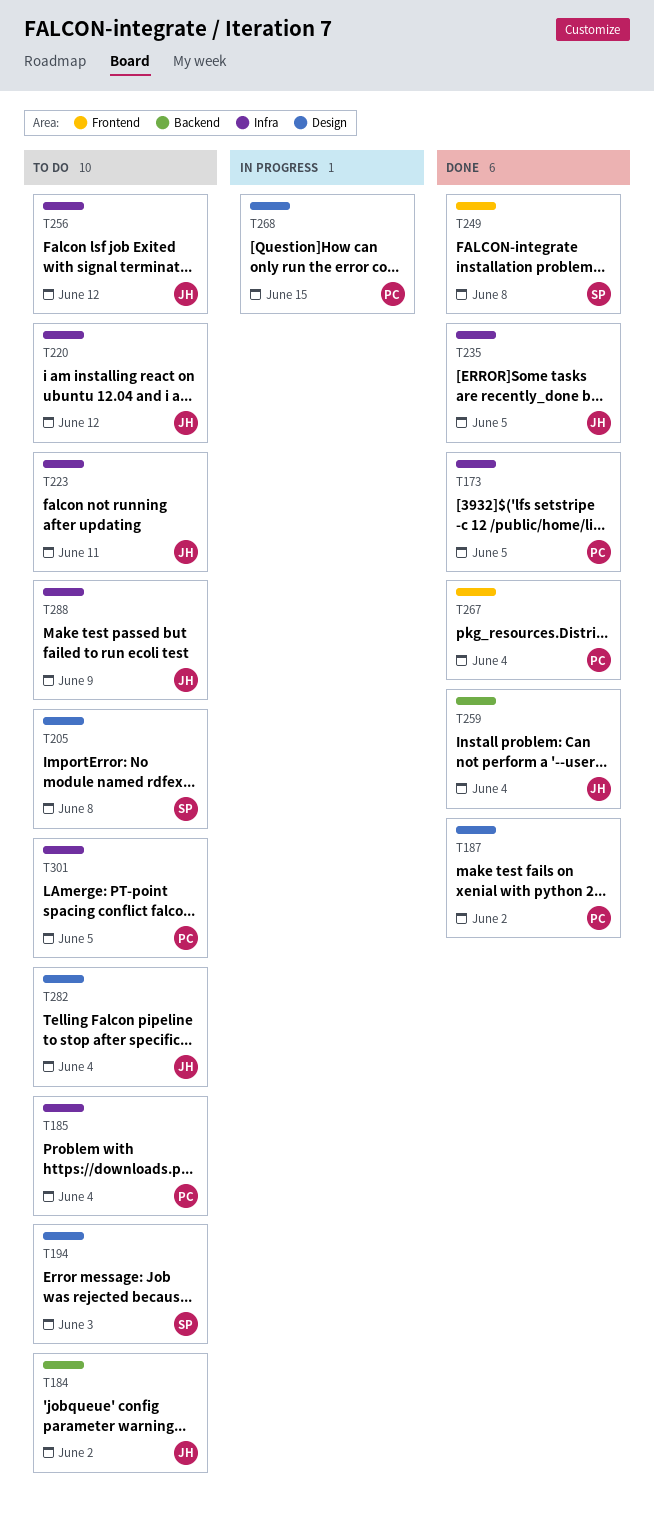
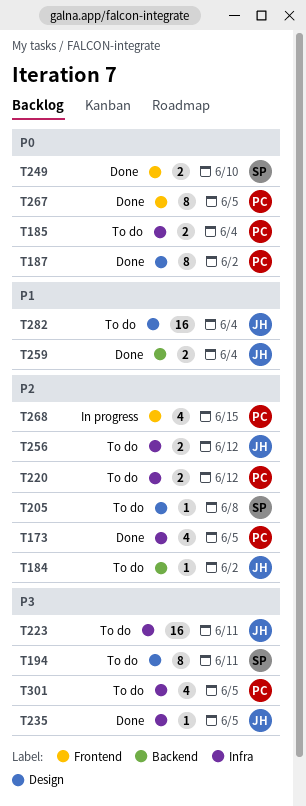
T194, due: Jun 3 -> Jun 11
T220, owner: JH -> PC
T249, due: Jun 8 -> Jun 10
T267, due: Jun 4 -> Jun 5
T268, label: Design -> Frontend
T288: present -> none

